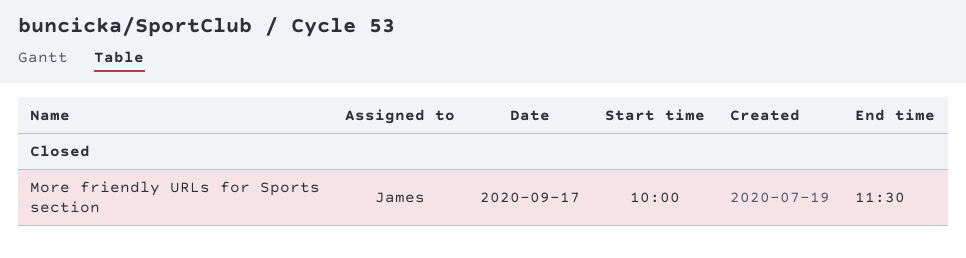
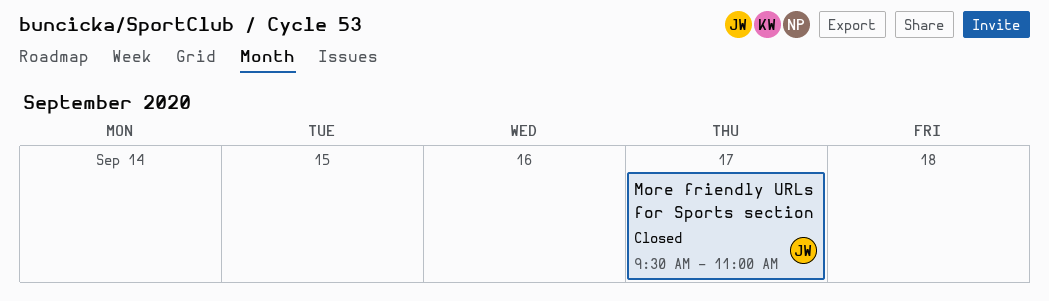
More friendly URLs for Sports section, begins: 10:00 -> 09:30
More friendly URLs for Sports section, ends: 11:30 -> 11:00

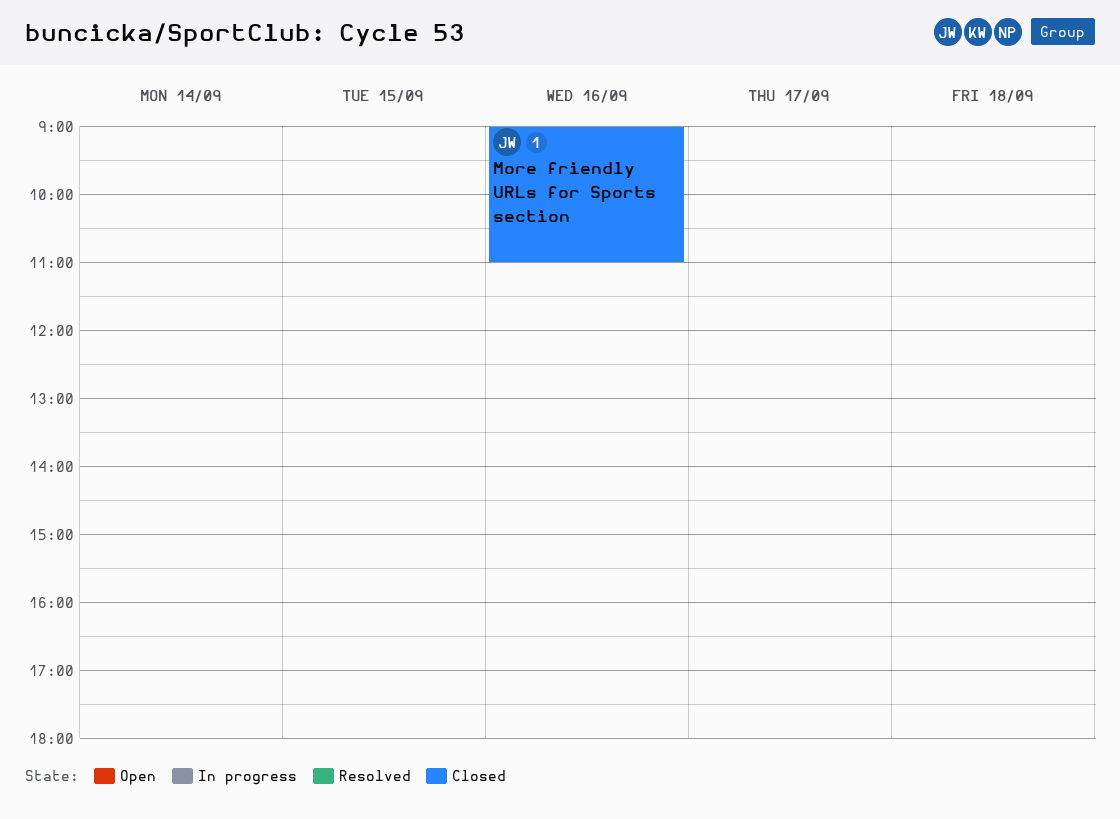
More friendly URLs for Sports section, day: Sep 17 -> Sep 16
More friendly URLs for Sports section, begins: 09:30 -> 09:00

